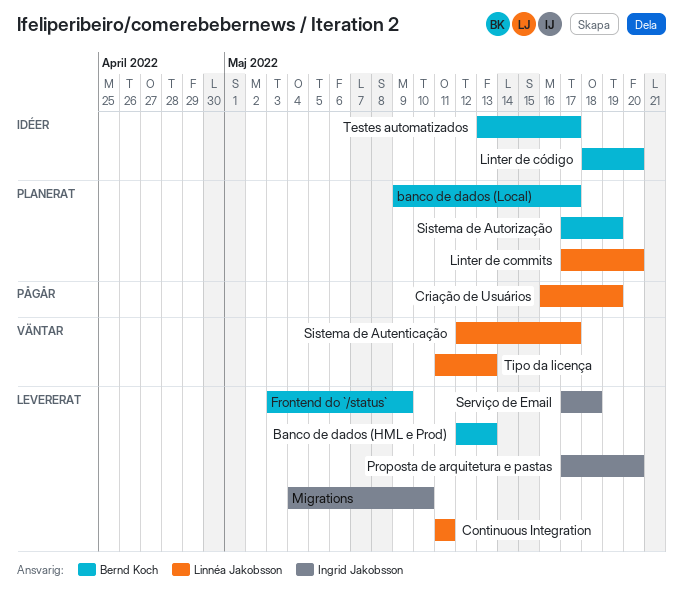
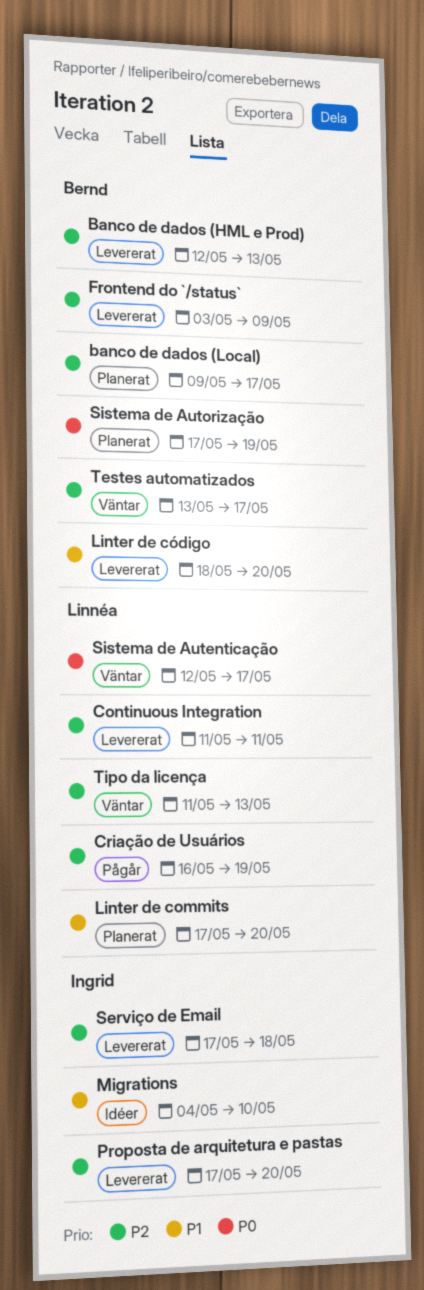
Linter de código, status: Idéer -> Levererat
Migrations, status: Levererat -> Idéer
Testes automatizados, status: Idéer -> Väntar

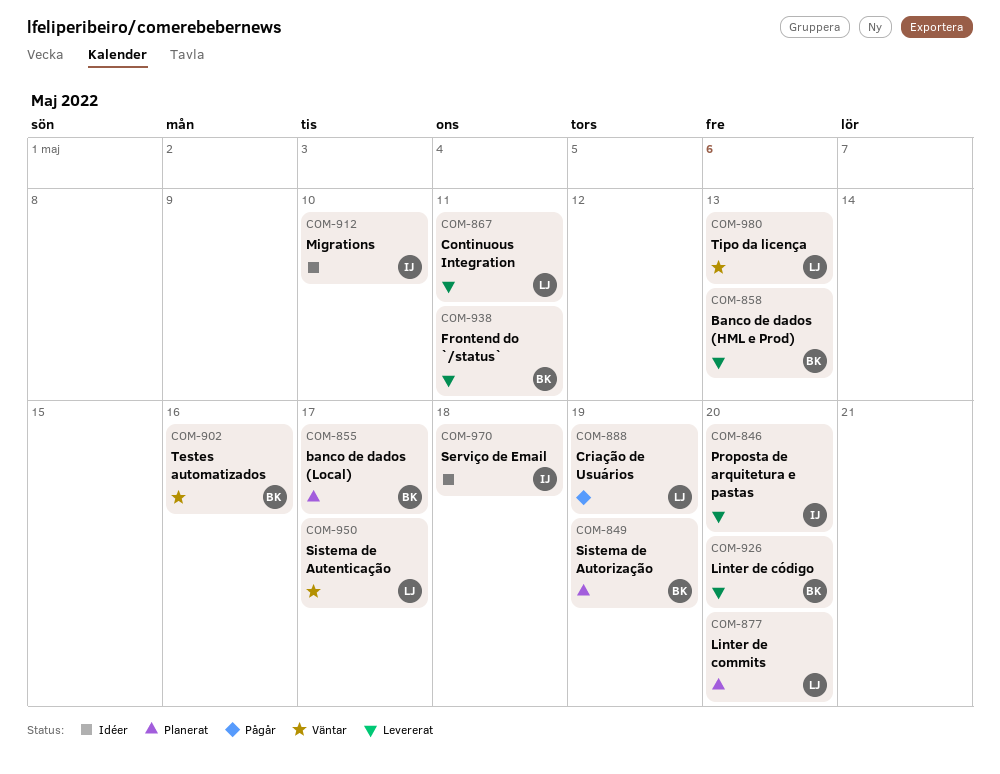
Frontend do `/status`, due: May 9 -> May 11
Serviço de Email, status: Levererat -> Idéer
Testes automatizados, due: May 17 -> May 16

